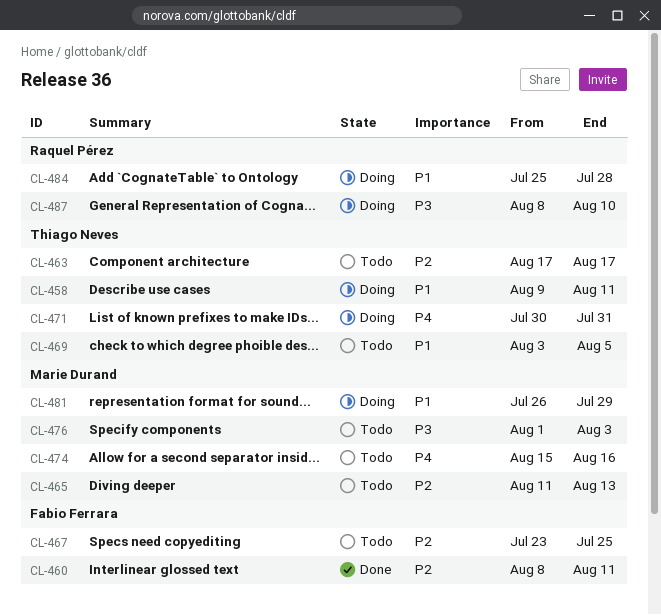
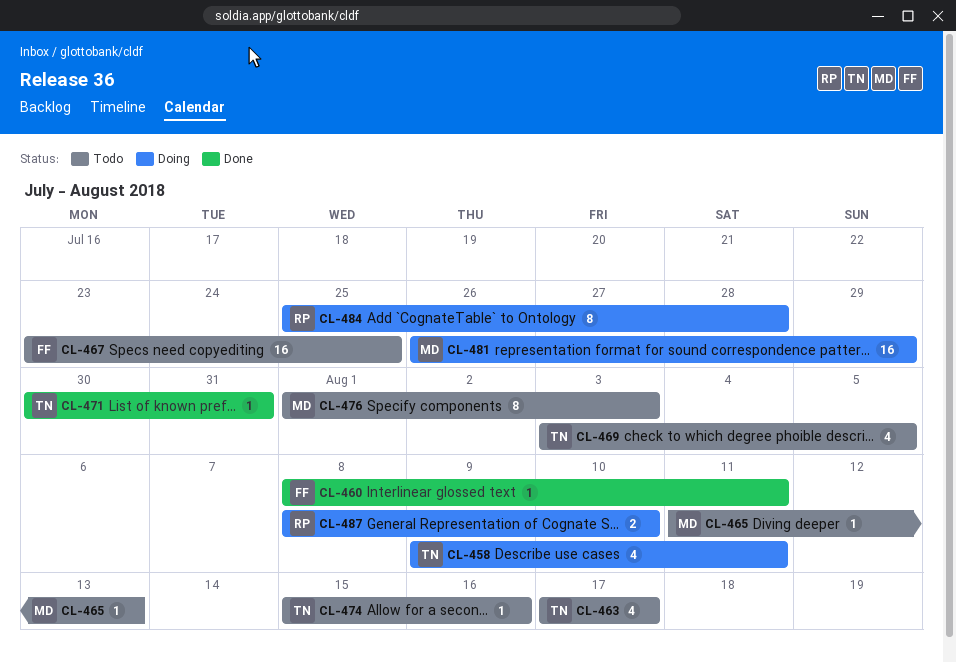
CL-471, status: Doing -> Done
CL-474, owner: Marie Durand -> Thiago Neves

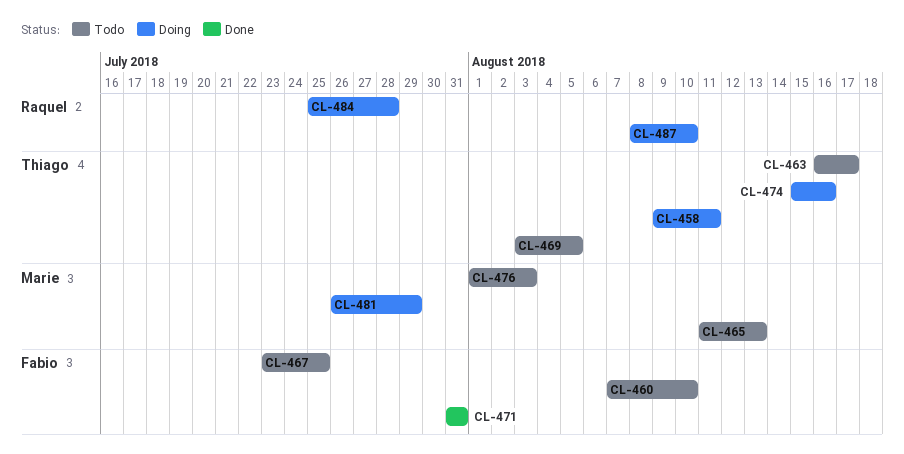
CL-460, status: Done -> Todo
CL-460, start: Aug 8 -> Aug 7
CL-460, due: Aug 11 -> Aug 10
CL-463, start: Aug 17 -> Aug 16
CL-471, owner: Thiago -> Fabio
CL-471, start: Jul 30 -> Jul 31
CL-474, status: Todo -> Doing

